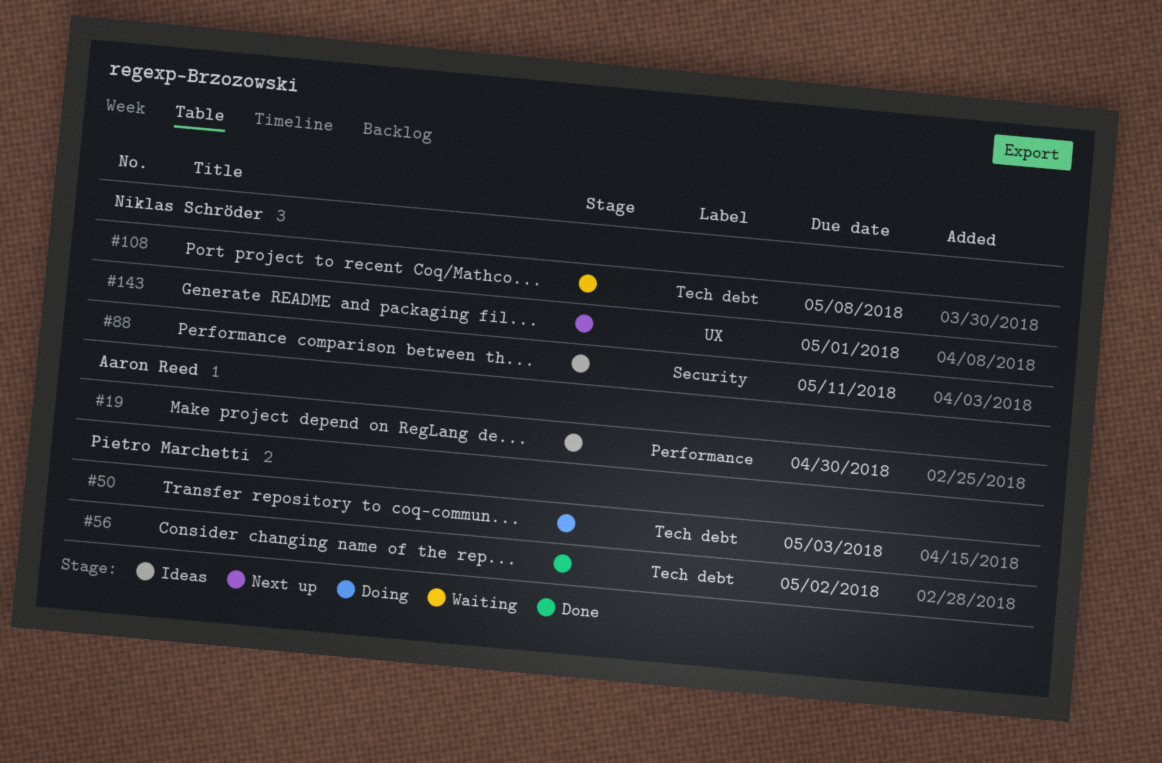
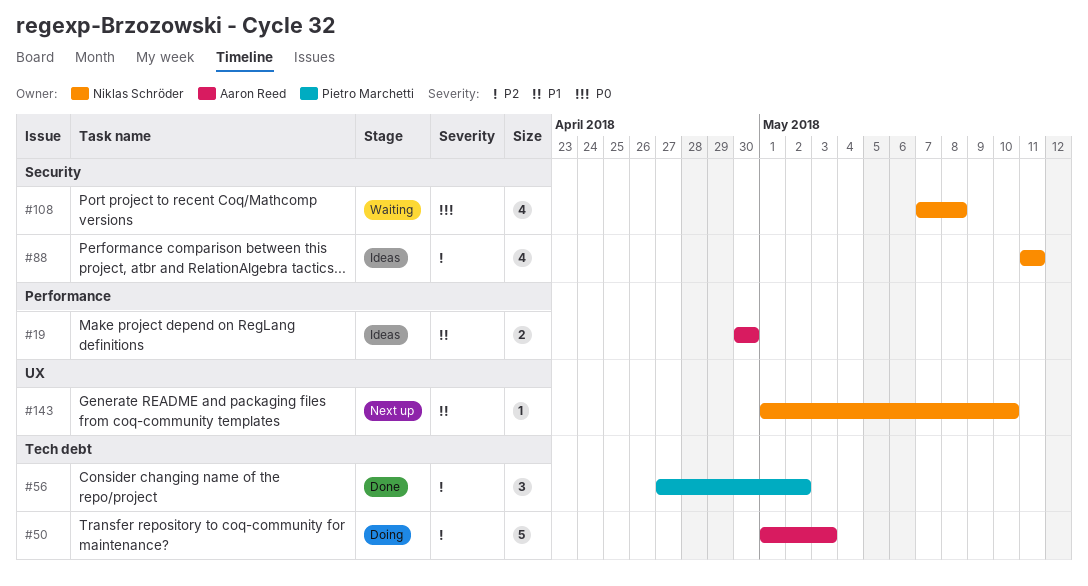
#50, owner: Pietro Marchetti -> Aaron Reed
#108, label: Tech debt -> Security
#143, due: May 1 -> May 10

